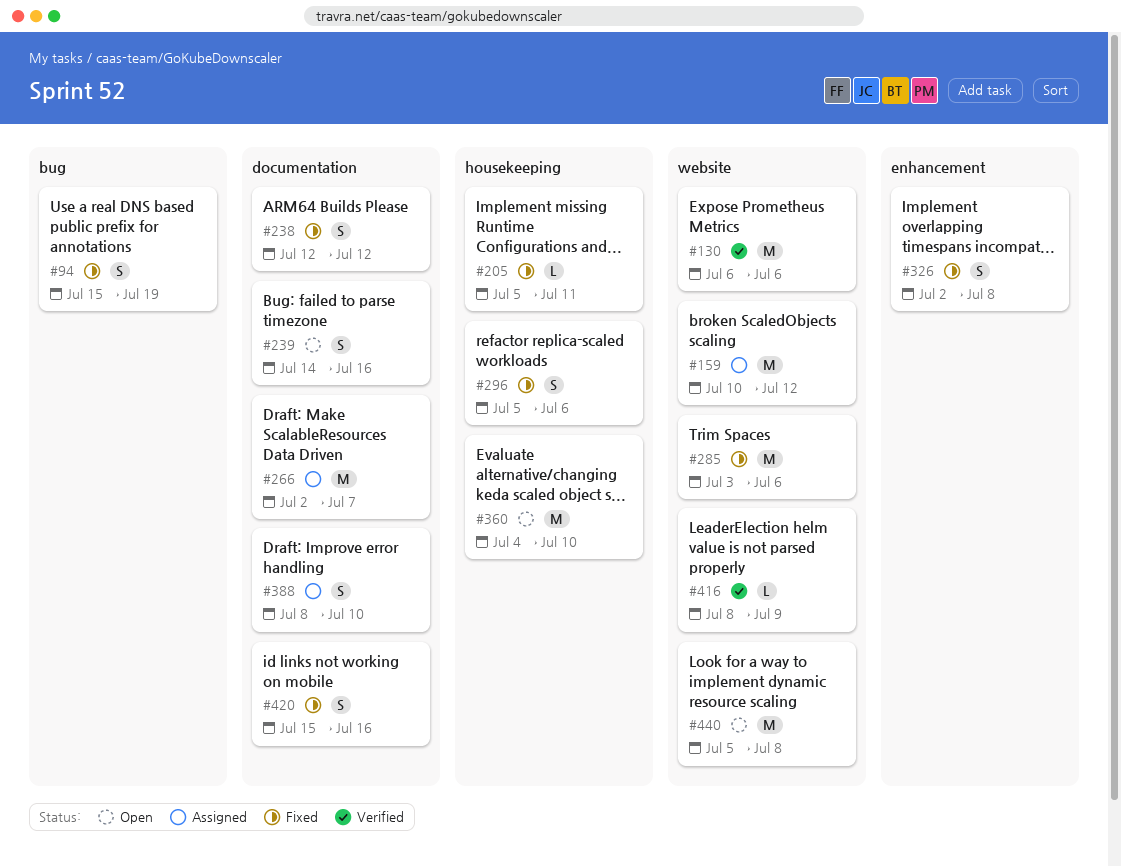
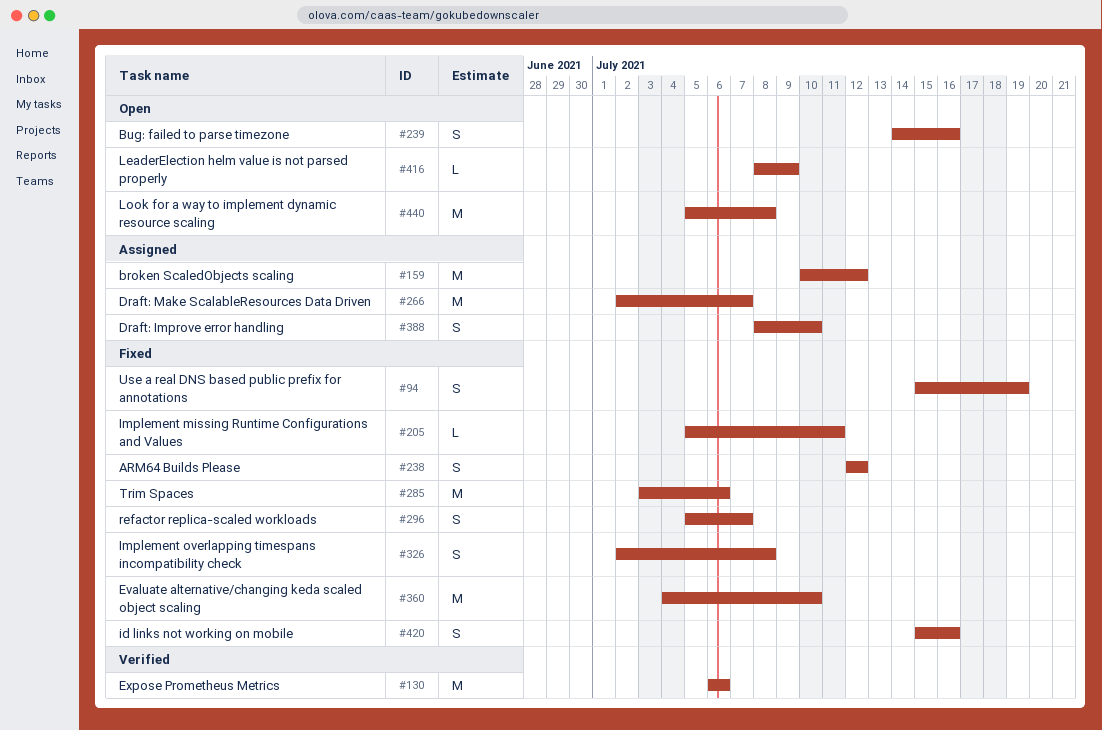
#296, due: Jul 6 -> Jul 7
#360, status: Open -> Fixed
#416, status: Verified -> Open

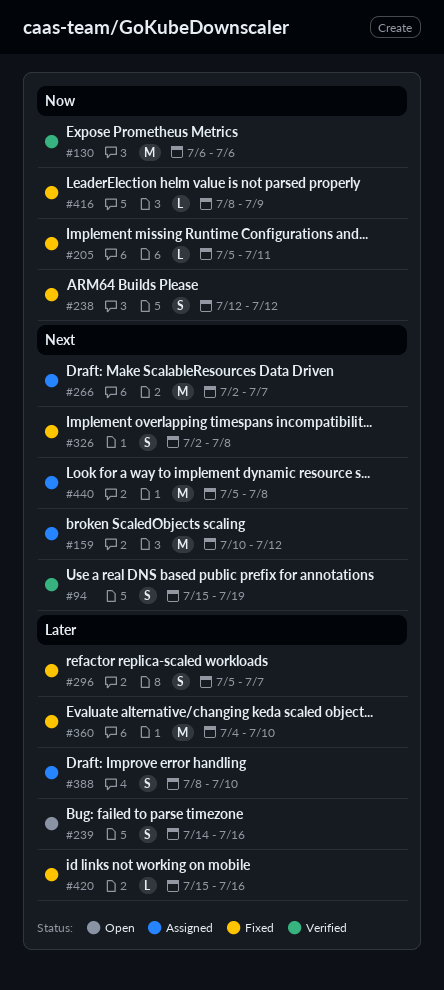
#94, status: Fixed -> Verified
#285: present -> none
#416, status: Open -> Fixed
#420, estimate: S -> L
#440, status: Open -> Assigned

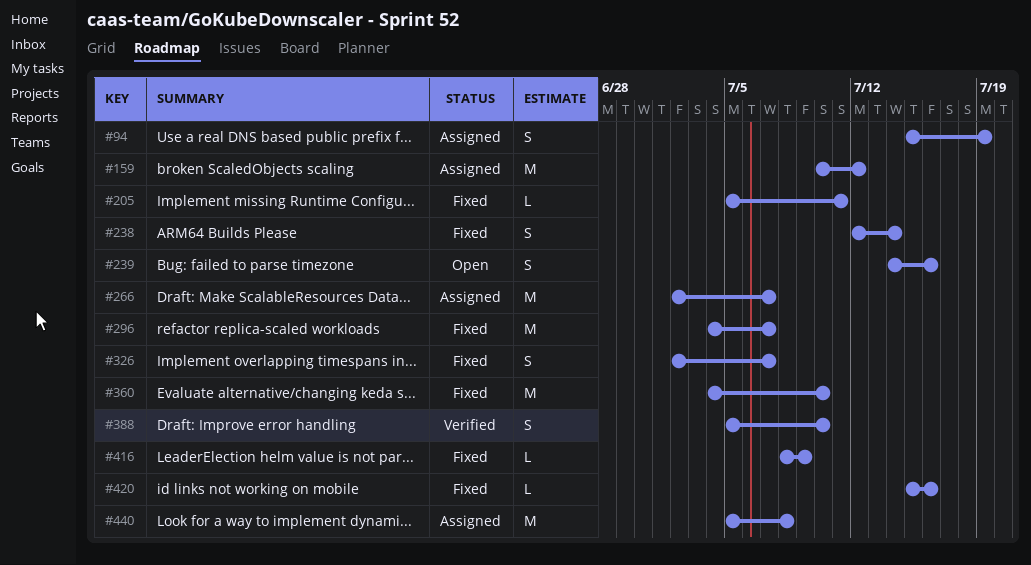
#94, status: Verified -> Assigned
#130: present -> none
#238, due: Jul 12 -> Jul 14
#296, estimate: S -> M
#296, start: Jul 5 -> Jul 4
#326, due: Jul 8 -> Jul 7
#388, status: Assigned -> Verified
#388, start: Jul 8 -> Jul 5

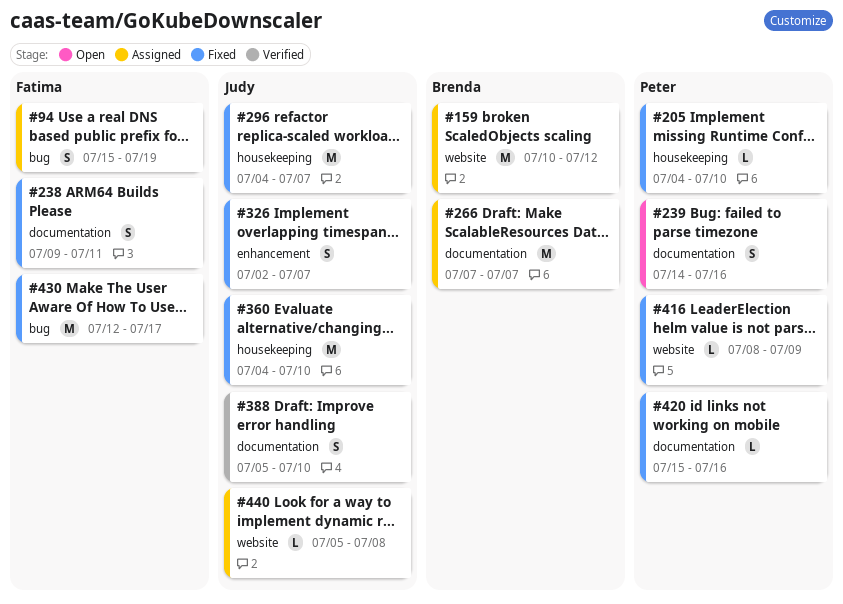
#205, start: Jul 5 -> Jul 4
#205, due: Jul 11 -> Jul 10
#238, start: Jul 12 -> Jul 9
#238, due: Jul 14 -> Jul 11
#266, start: Jul 2 -> Jul 7
#430: none -> present
#440, estimate: M -> L

